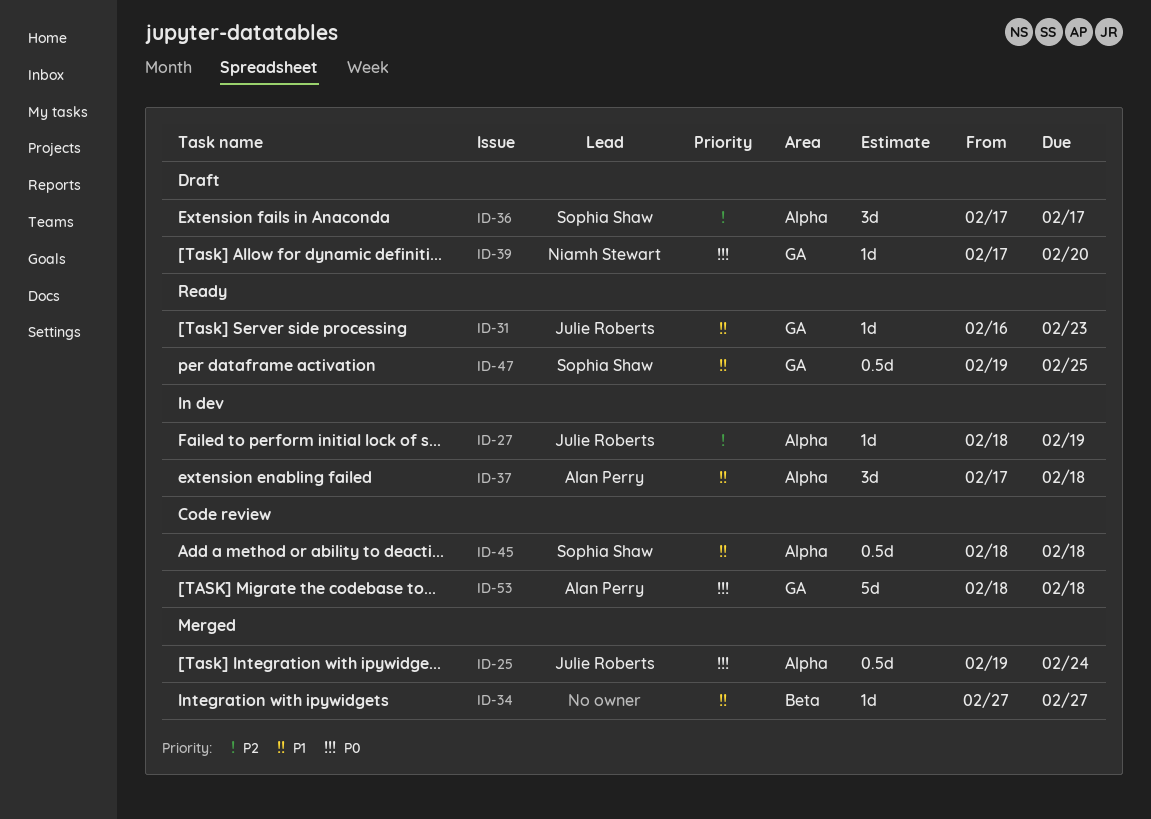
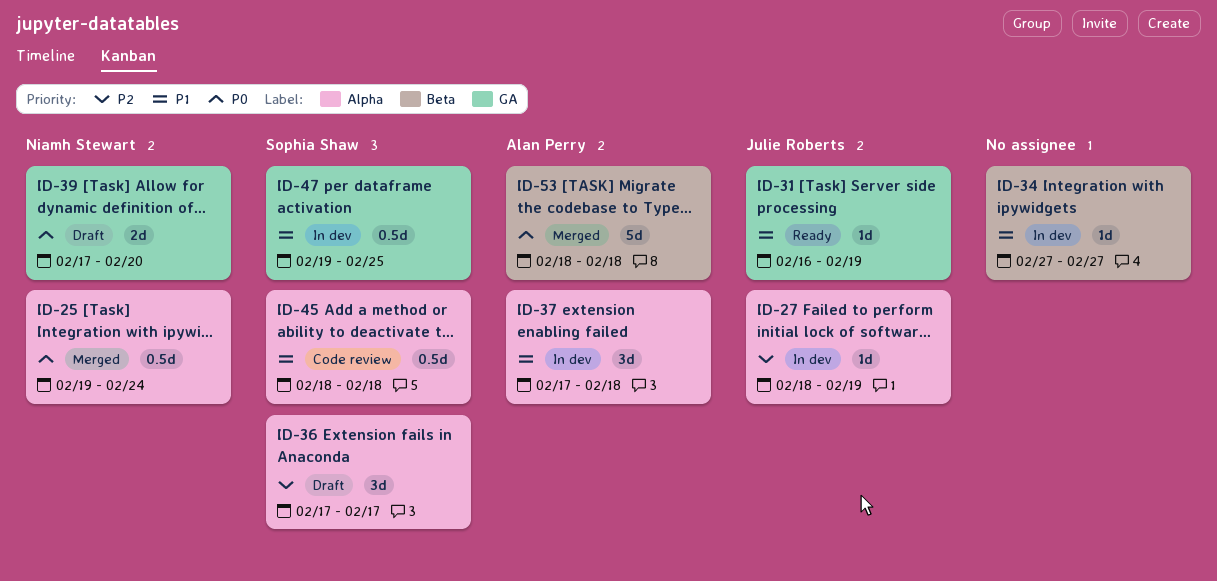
ID-25, owner: Julie Roberts -> Niamh Stewart
ID-31, due: Feb 23 -> Feb 19
ID-34, status: Merged -> In dev
ID-39, estimate: 1d -> 2d
ID-47, status: Ready -> In dev
ID-53, status: Code review -> Merged
ID-53, label: GA -> Beta

